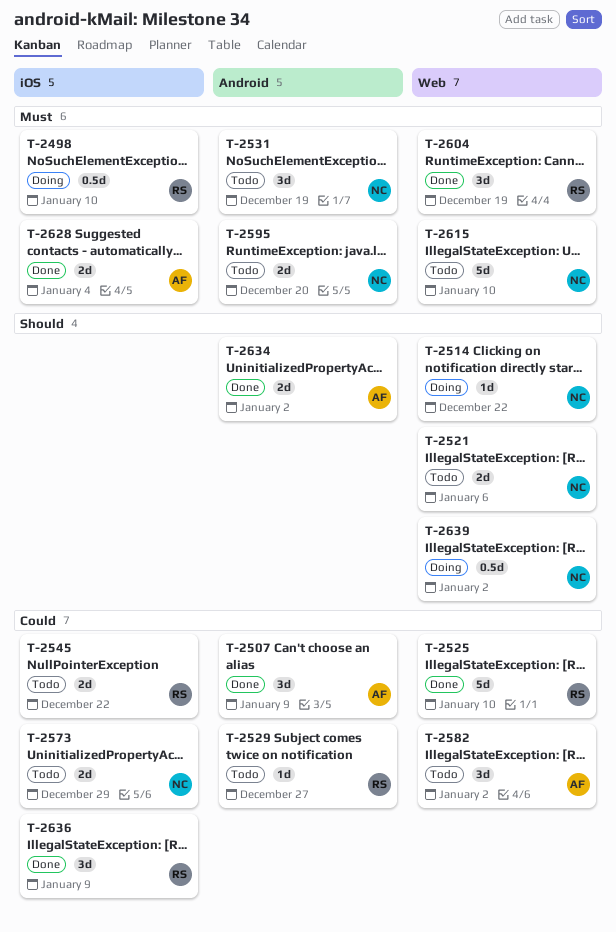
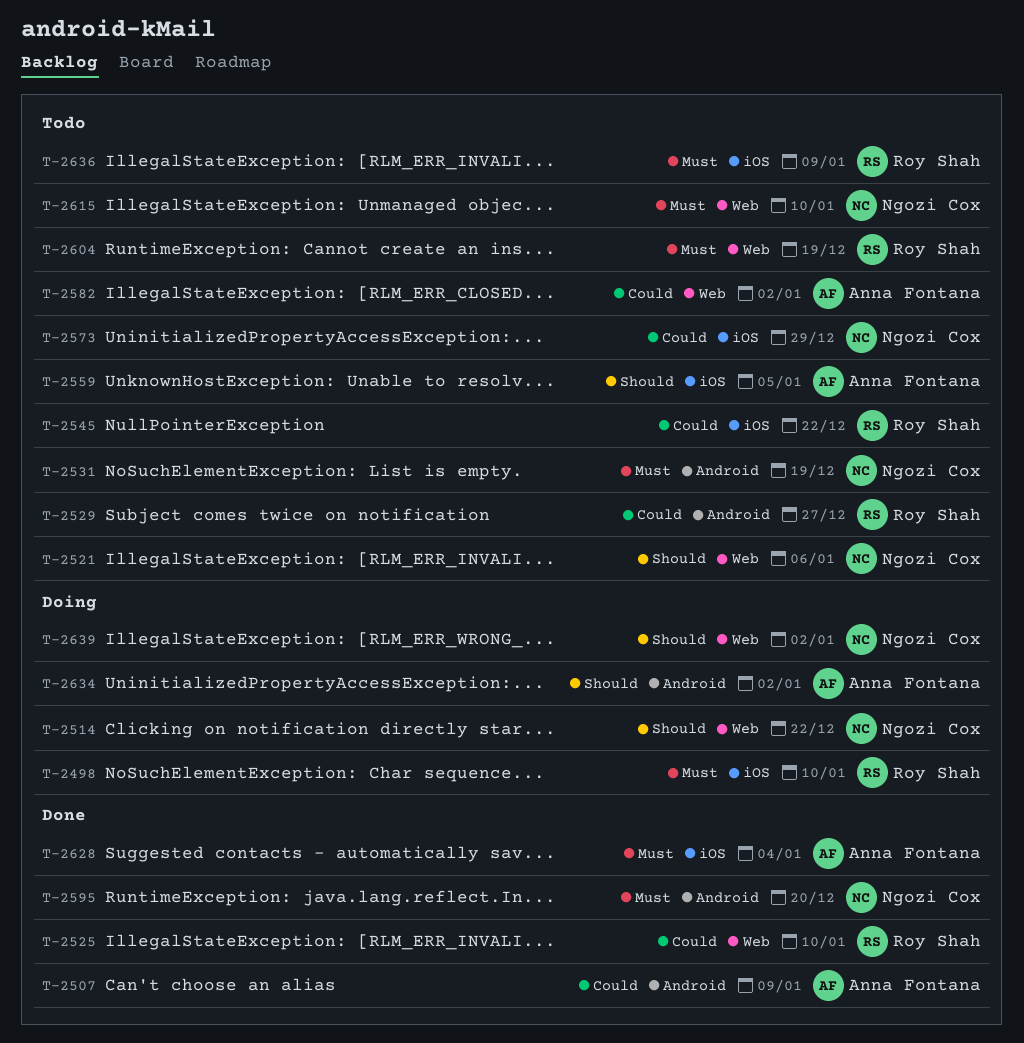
T-2559: none -> present
T-2595, status: Todo -> Done
T-2604, status: Done -> Todo
T-2634, status: Done -> Doing
T-2636, status: Done -> Todo
T-2636, priority: Could -> Must

